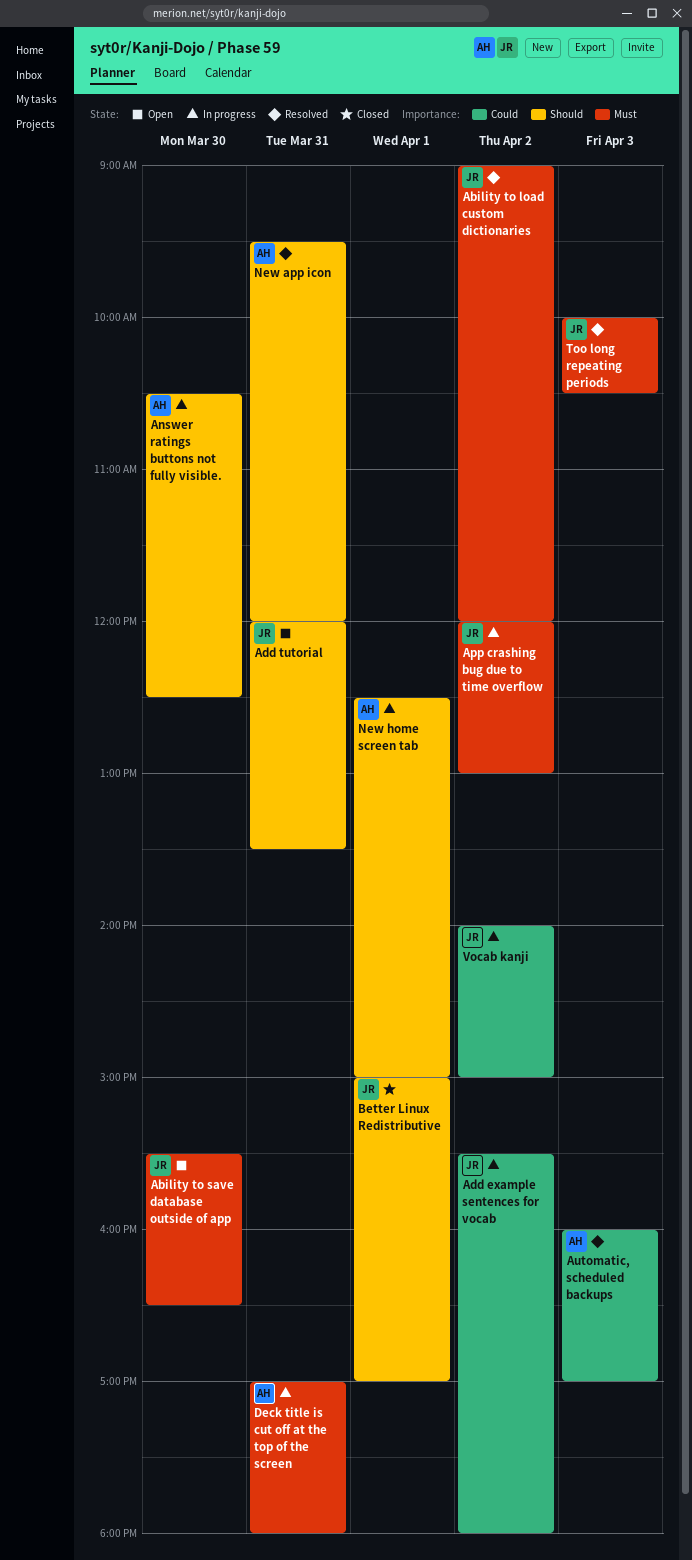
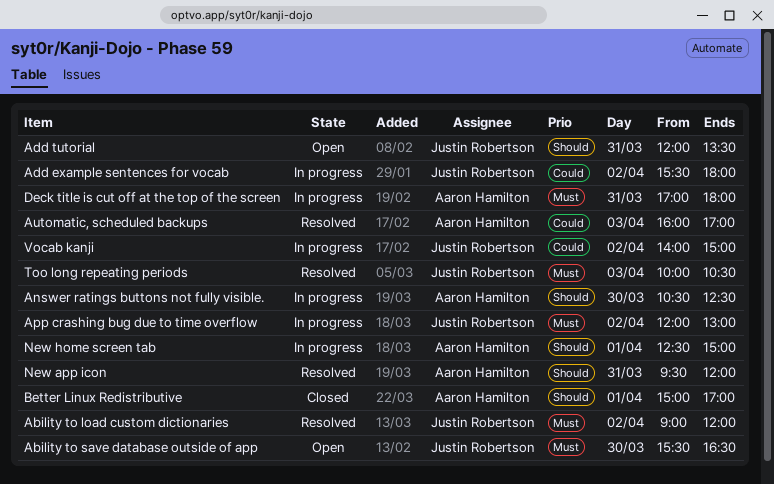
Better Linux Redistributive, owner: Justin Robertson -> Aaron Hamilton

